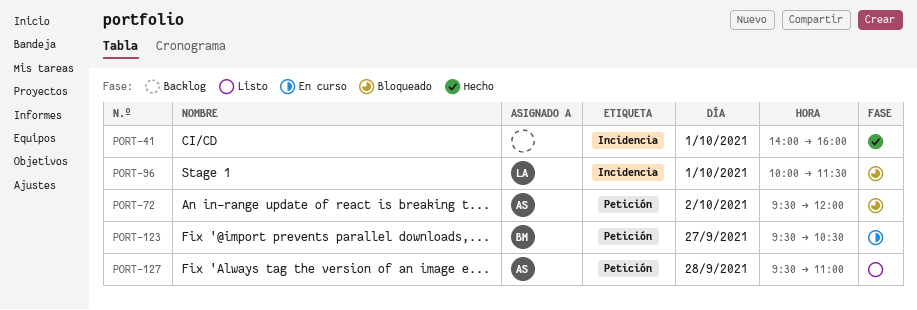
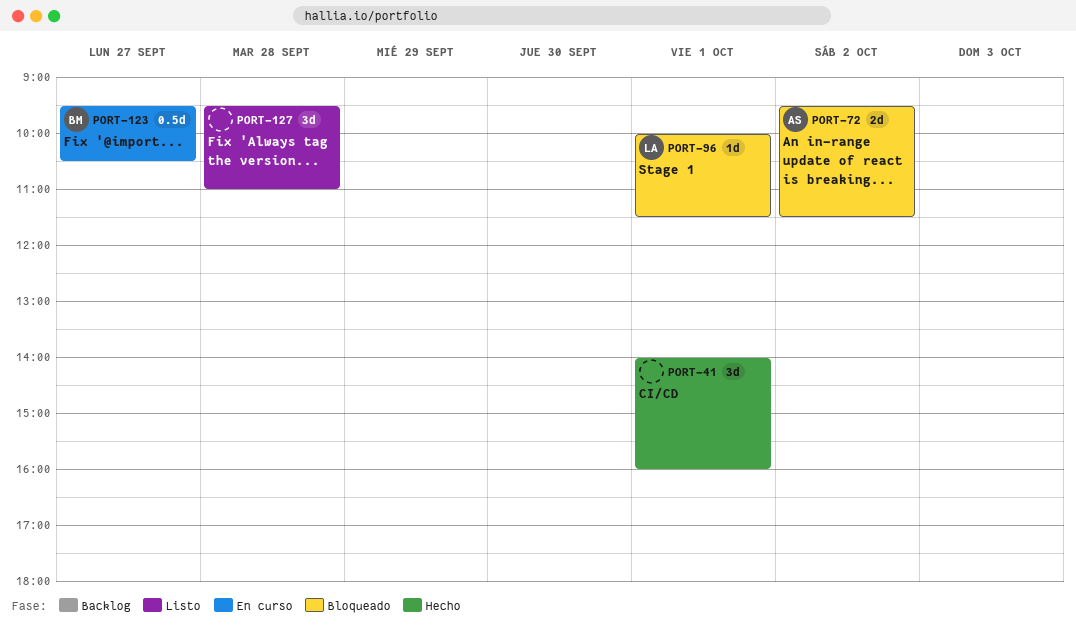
PORT-72, ends: 12:00 -> 11:30
PORT-127, owner: AS -> none

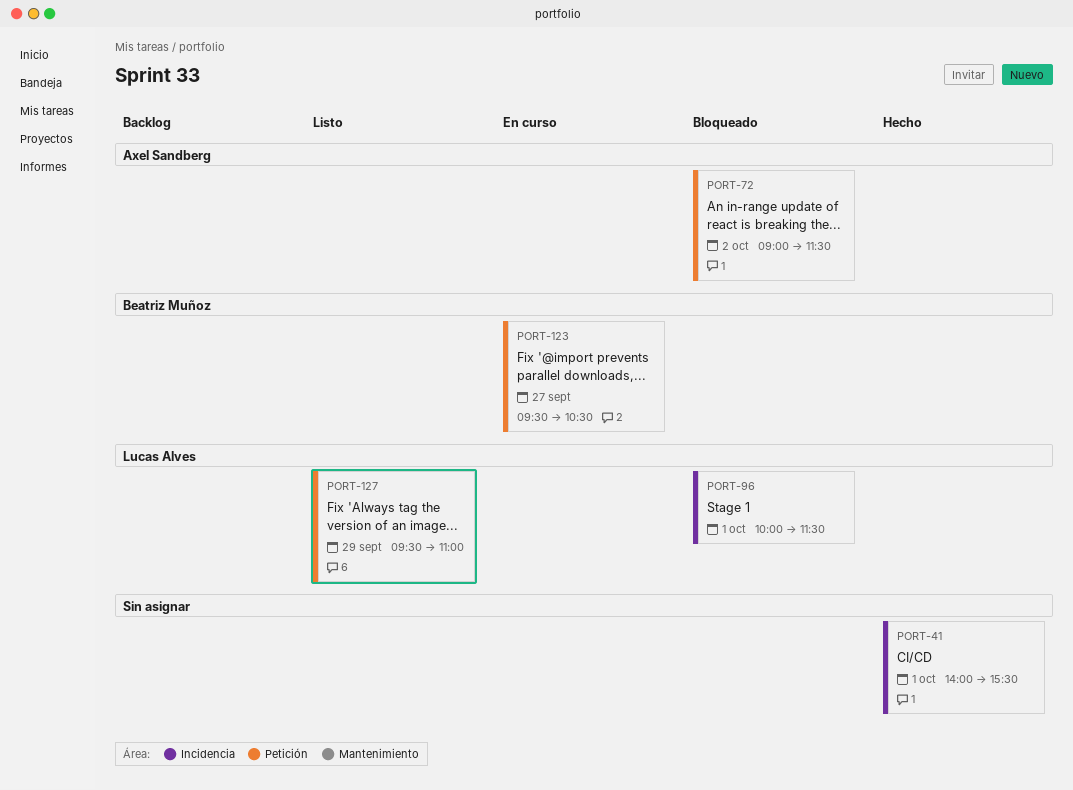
PORT-41, ends: 16:00 -> 15:30
PORT-72, begins: 09:30 -> 09:00
PORT-127, owner: none -> Lucas Alves
PORT-127, day: Sep 28 -> Sep 29

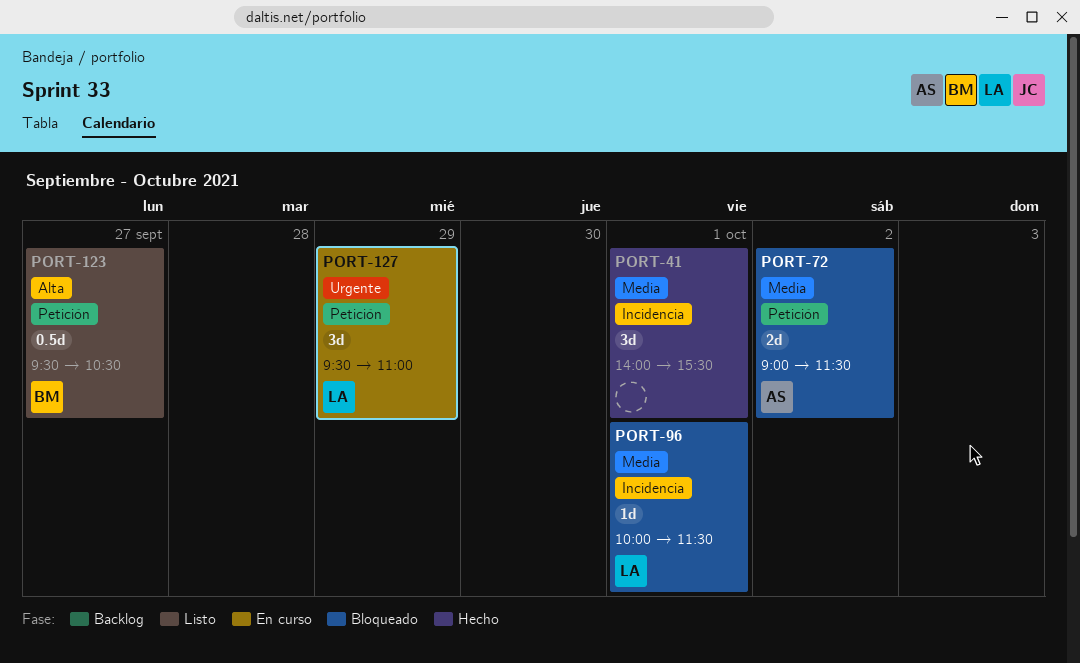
PORT-123, status: En curso -> Listo
PORT-127, status: Listo -> En curso

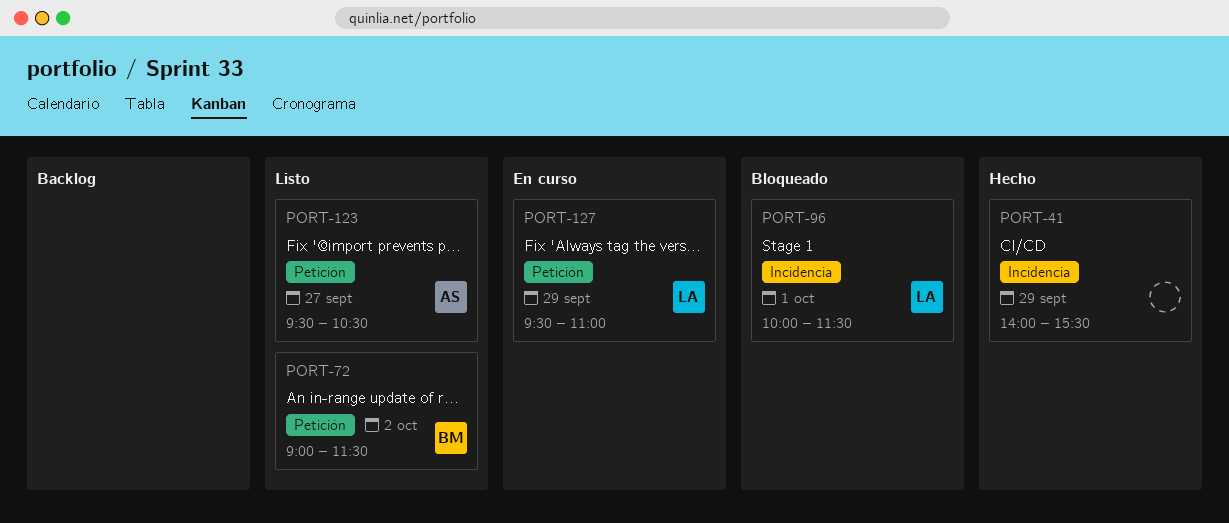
PORT-41, day: Oct 1 -> Sep 29
PORT-72, status: Bloqueado -> Listo
PORT-72, owner: AS -> BM
PORT-123, owner: BM -> AS

